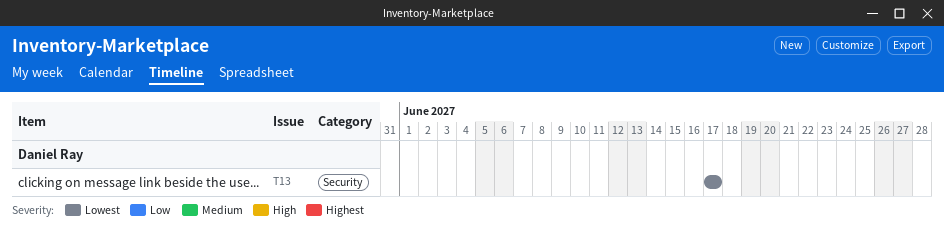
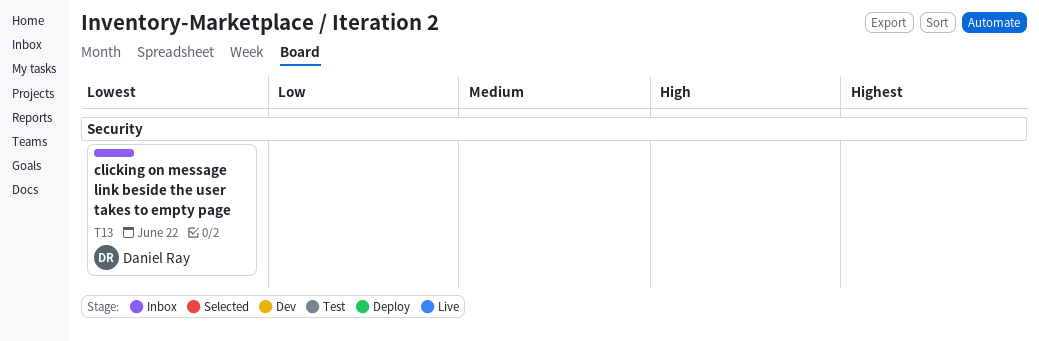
T13, due: Jun 17 -> Jun 22

